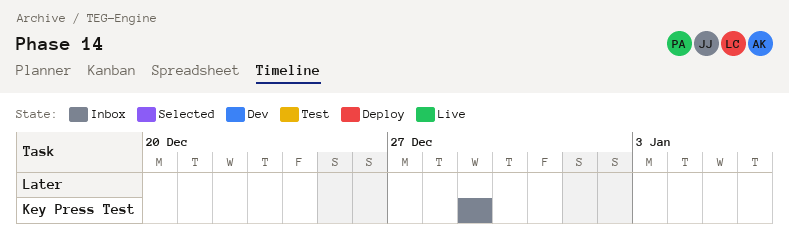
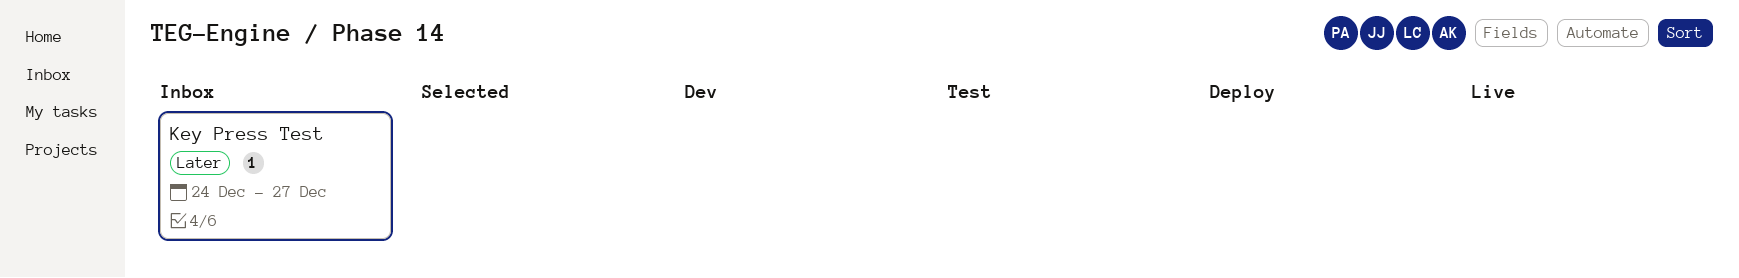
Key Press Test, start: Dec 29 -> Dec 24
Key Press Test, due: Dec 29 -> Dec 27

